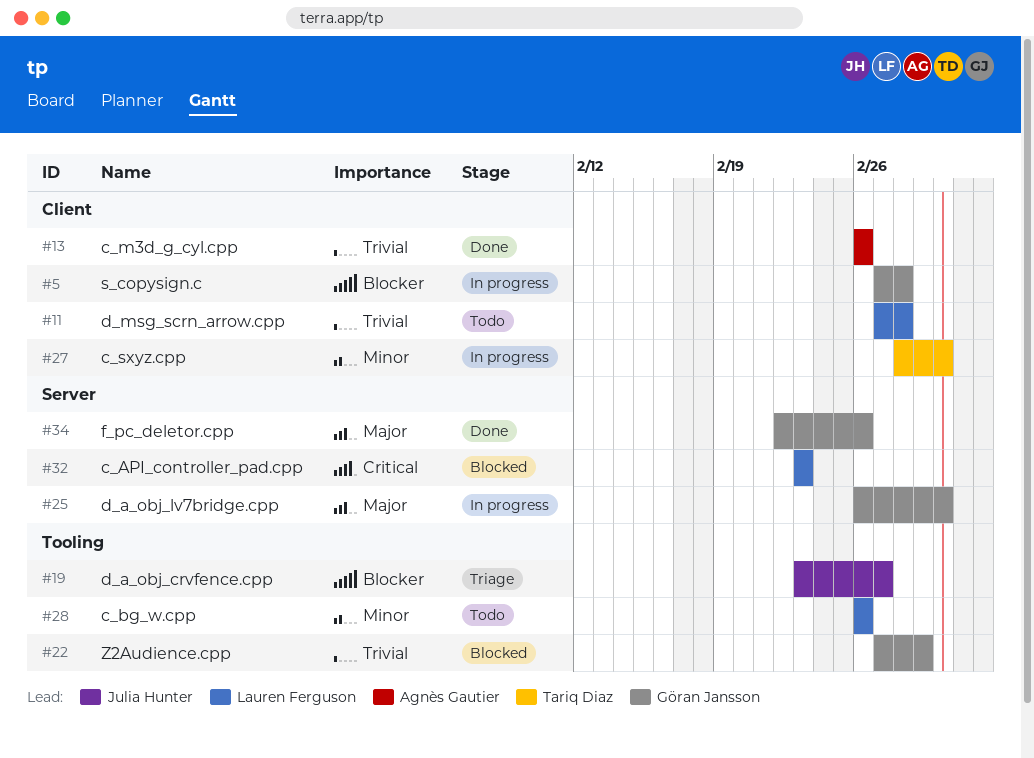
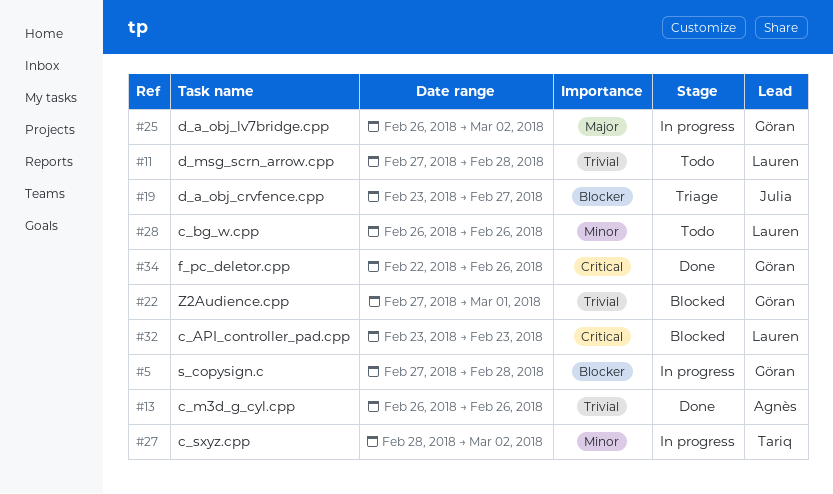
#34, priority: Major -> Critical

